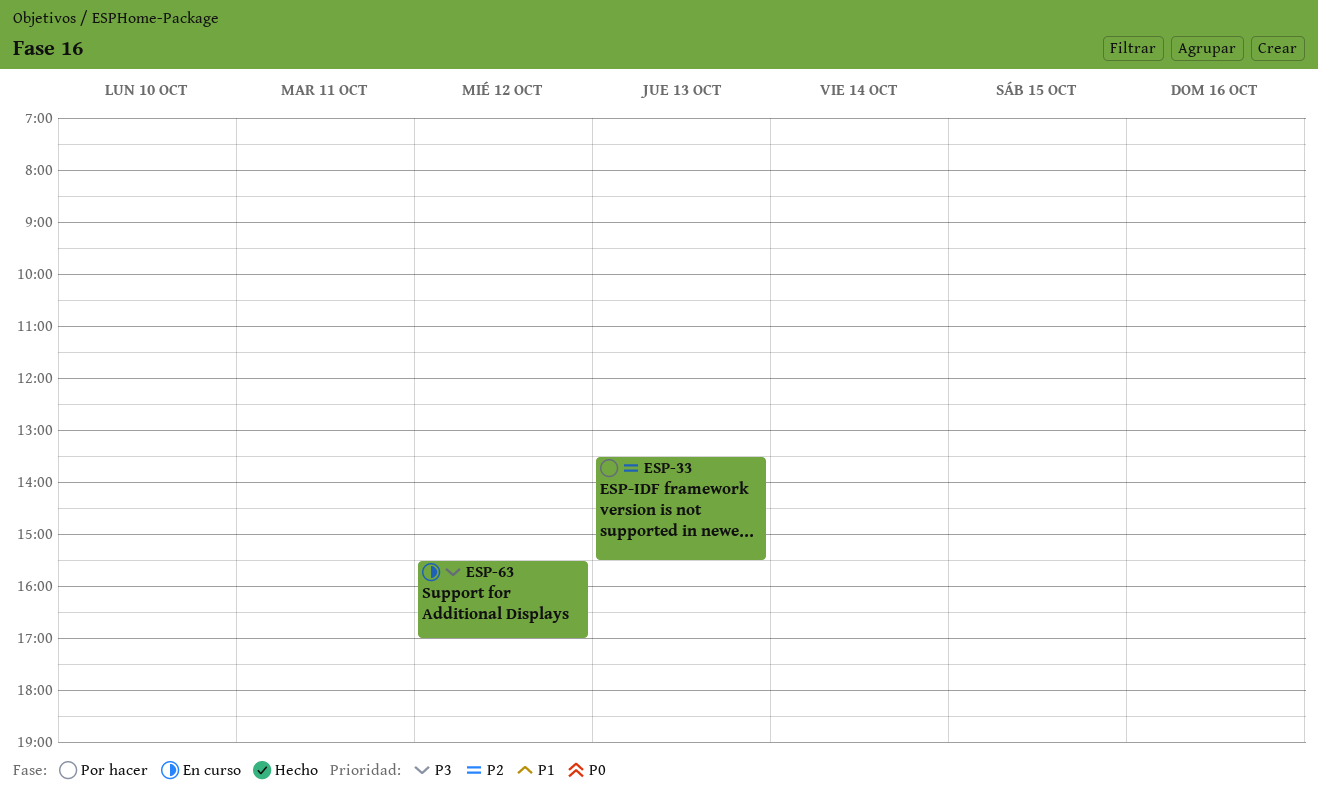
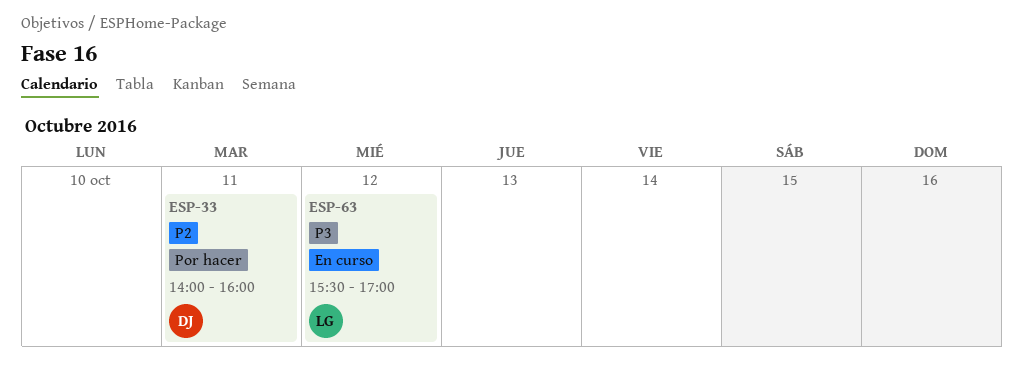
ESP-33, day: Oct 13 -> Oct 11
ESP-33, begins: 13:30 -> 14:00
ESP-33, ends: 15:30 -> 16:00

